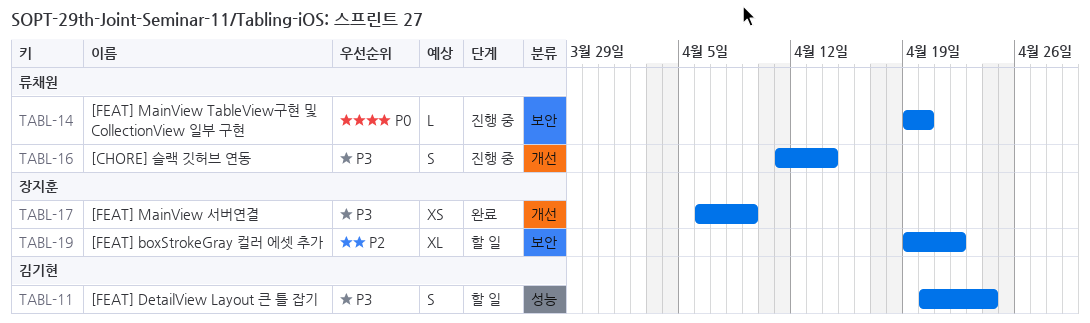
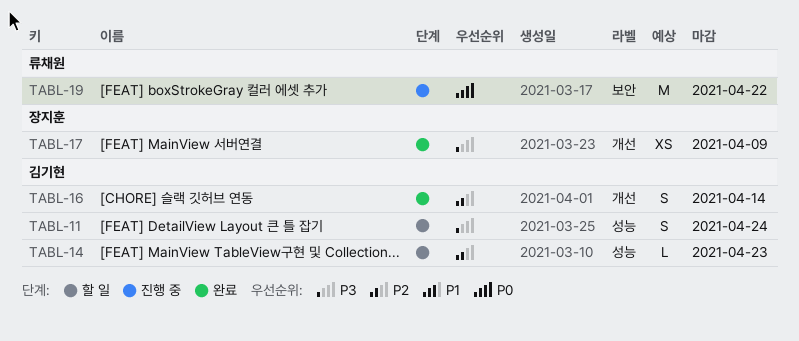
TABL-14, status: 진행 중 -> 할 일
TABL-14, owner: 류채원 -> 김기현
TABL-14, priority: P0 -> P2
TABL-14, label: 보안 -> 성능
TABL-14, due: Apr 20 -> Apr 23
TABL-16, status: 진행 중 -> 완료
TABL-16, owner: 류채원 -> 김기현
TABL-16, priority: P3 -> P2
TABL-19, status: 할 일 -> 진행 중
TABL-19, owner: 장지훈 -> 류채원
TABL-19, priority: P2 -> P0
TABL-19, estimate: XL -> M

